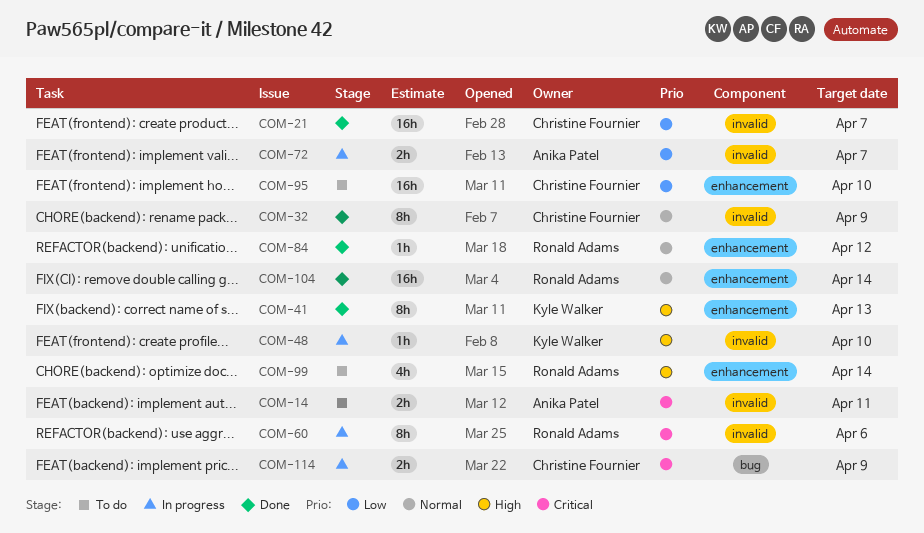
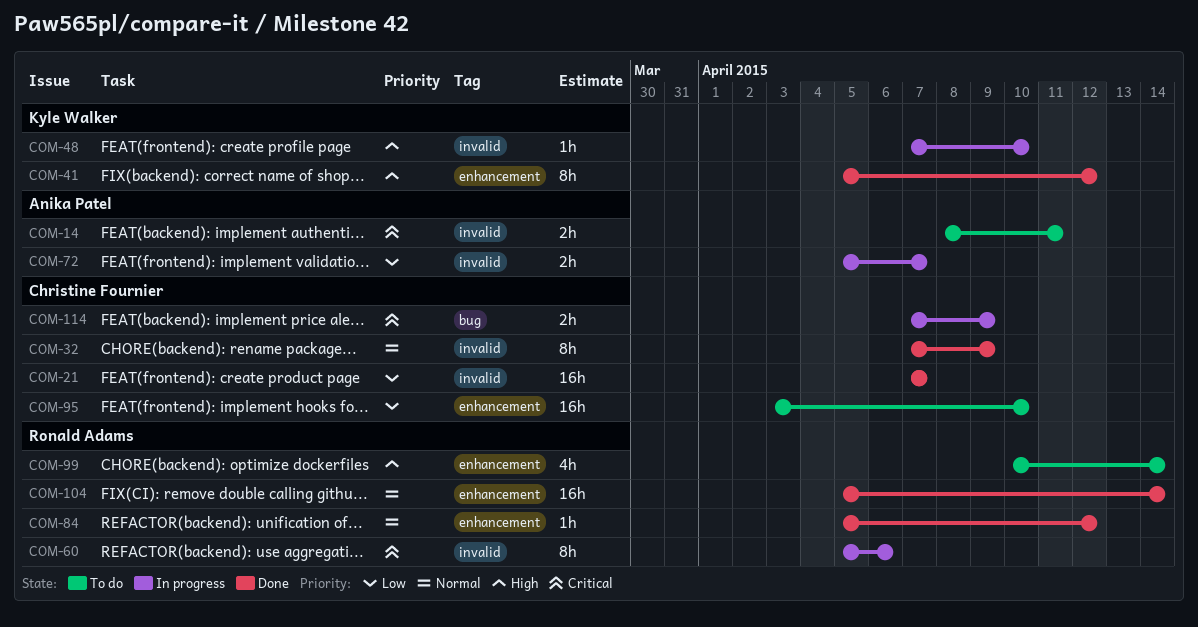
COM-41, due: Apr 13 -> Apr 12

